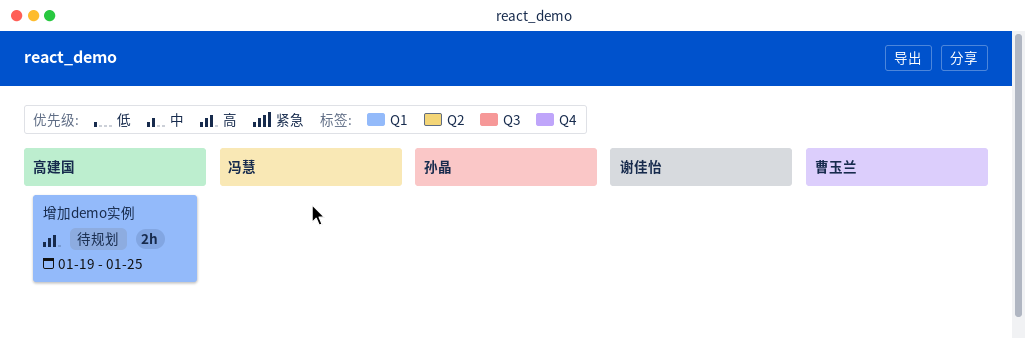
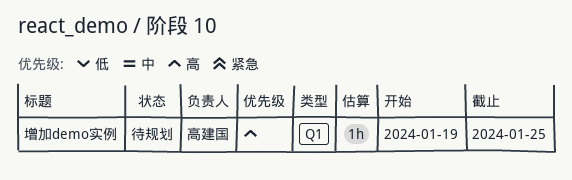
增加demo实例, estimate: 2h -> 1h

